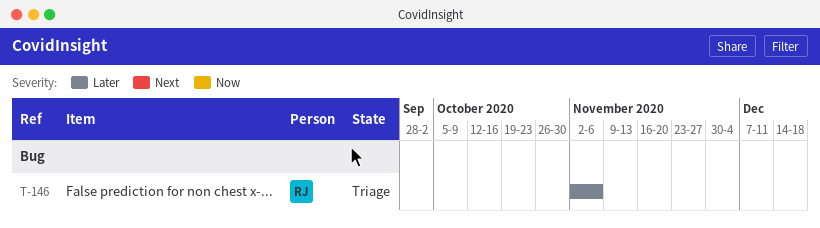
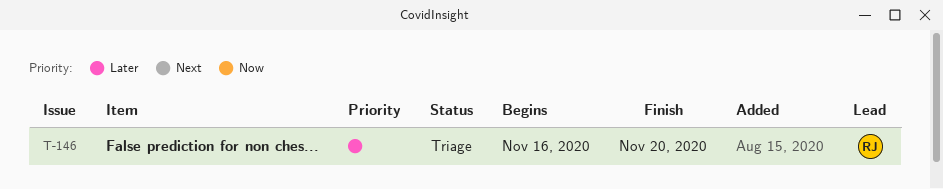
T-146, start: Nov 2 -> Nov 16
T-146, due: Nov 6 -> Nov 20

